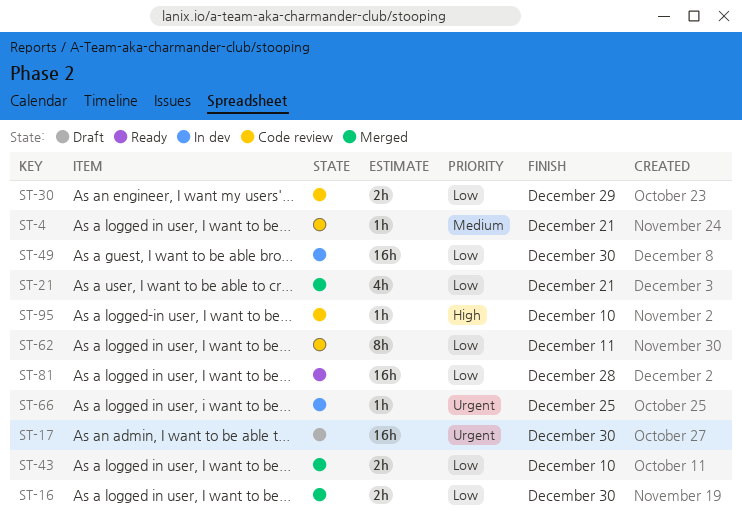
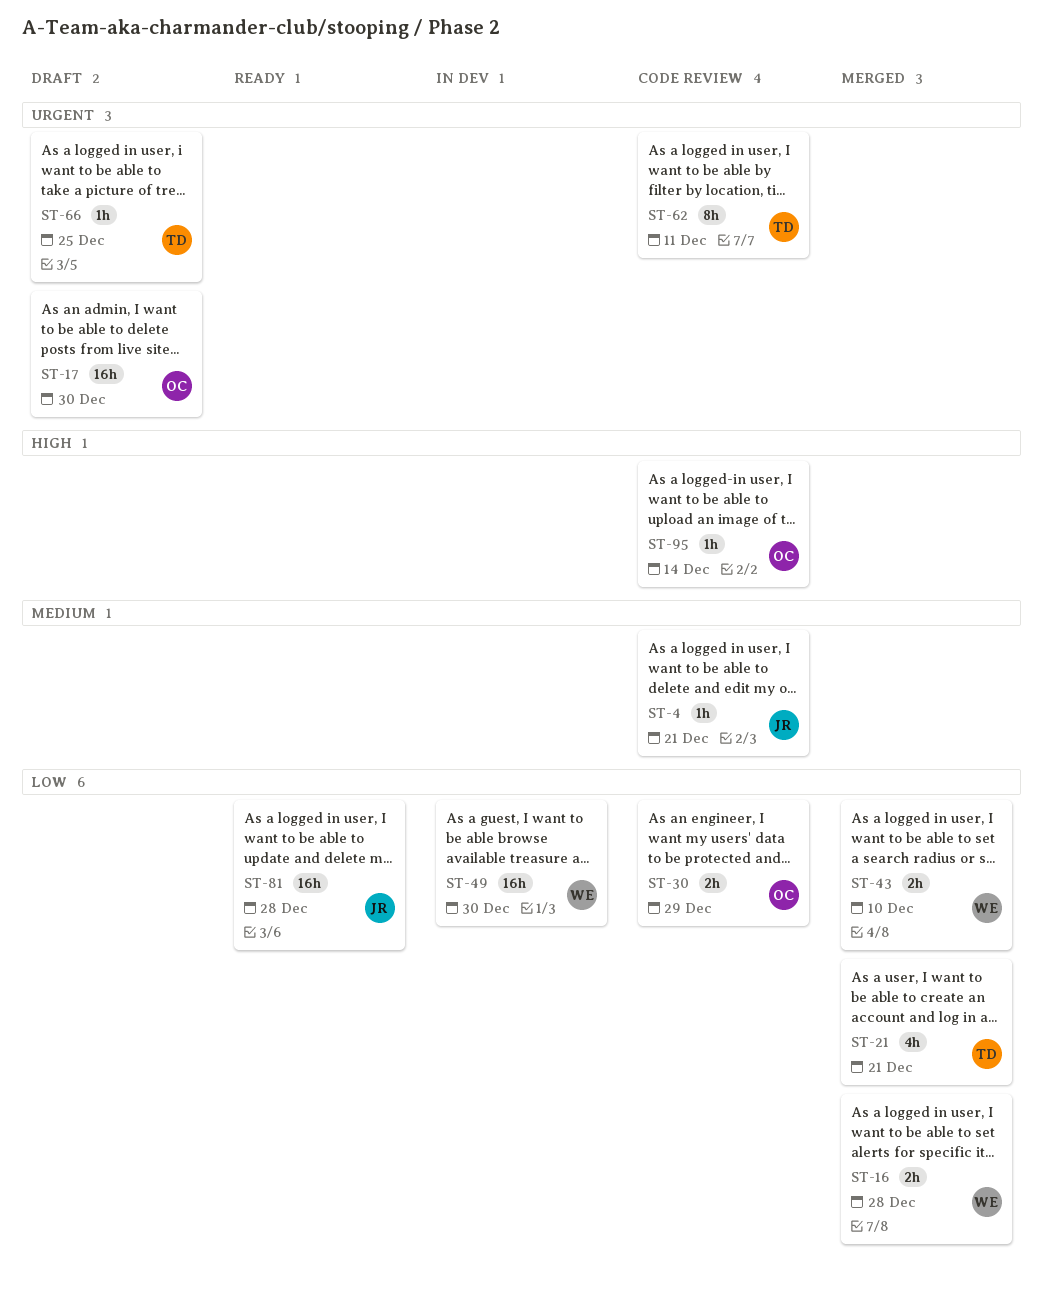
ST-16, due: Dec 30 -> Dec 28
ST-62, priority: Low -> Urgent
ST-66, status: In dev -> Draft
ST-95, due: Dec 10 -> Dec 14

